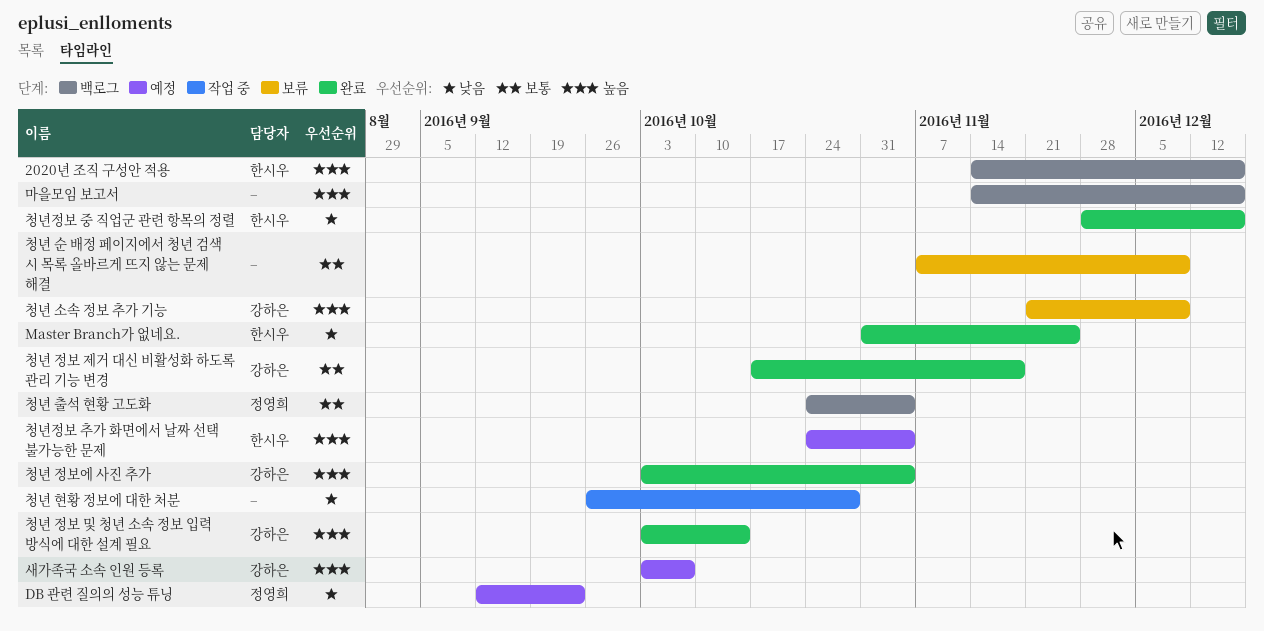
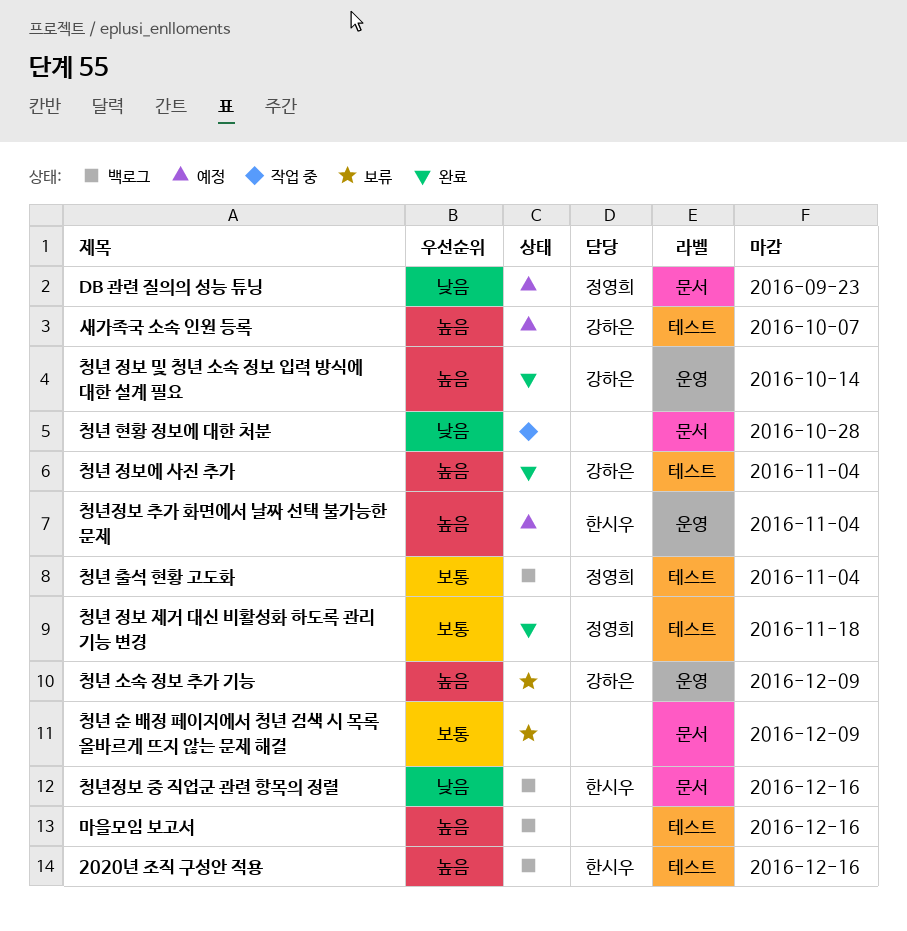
Master Branch가 없네요.: present -> none
청년 정보 제거 대신 비활성화 하도록 관리 기능 변경, owner: 강하은 -> 정영희
청년정보 중 직업군 관련 항목의 정렬, status: 완료 -> 백로그

